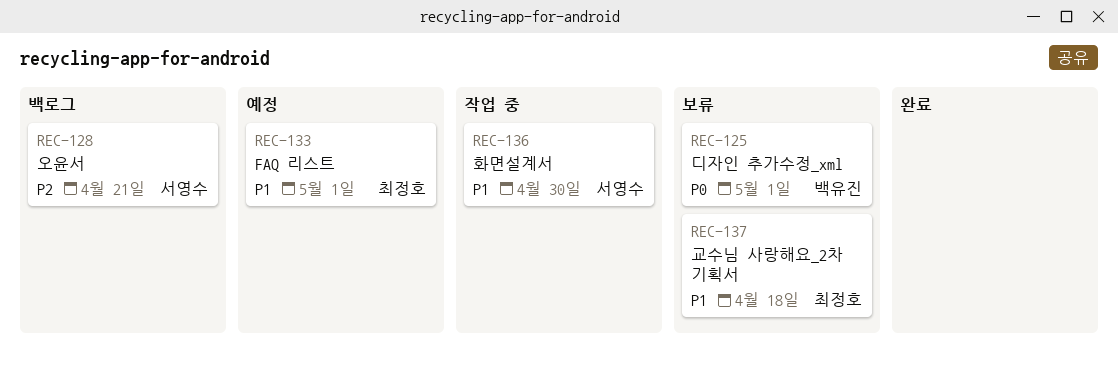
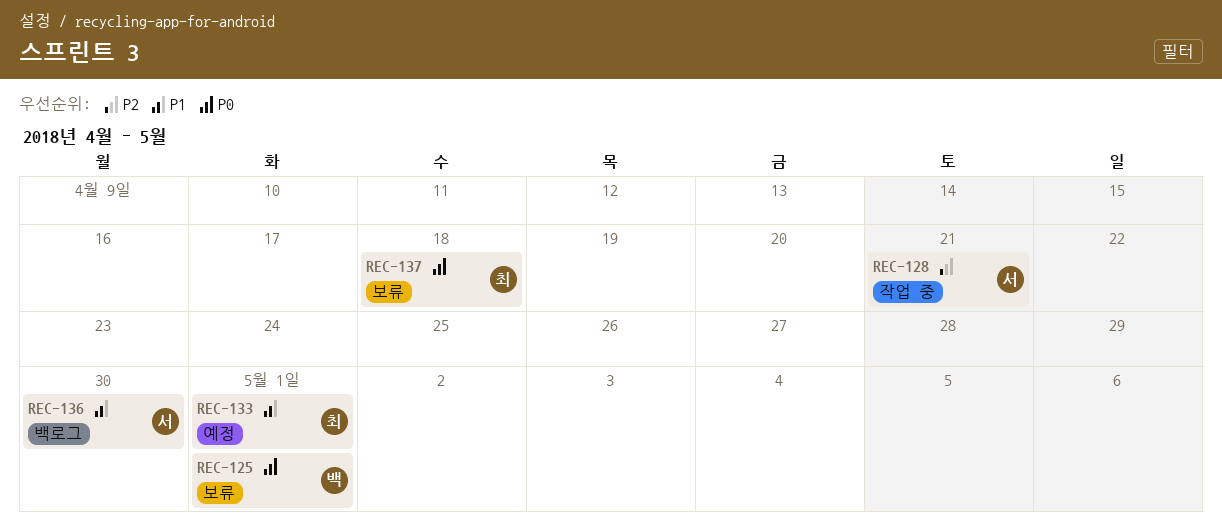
REC-128, status: 백로그 -> 작업 중
REC-136, status: 작업 중 -> 백로그
REC-137, priority: P1 -> P0

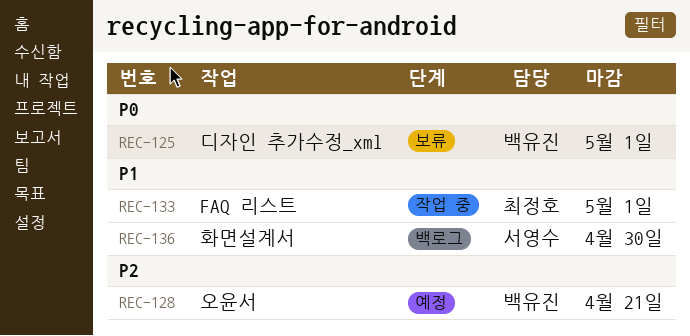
REC-128, status: 작업 중 -> 예정
REC-128, owner: 서영수 -> 백유진
REC-133, status: 예정 -> 작업 중
REC-137: present -> none

